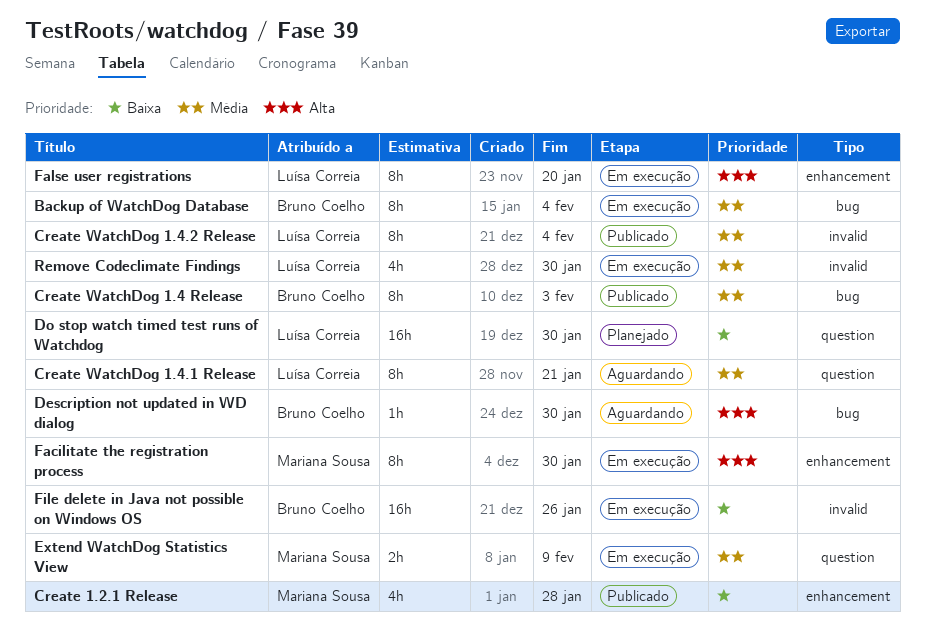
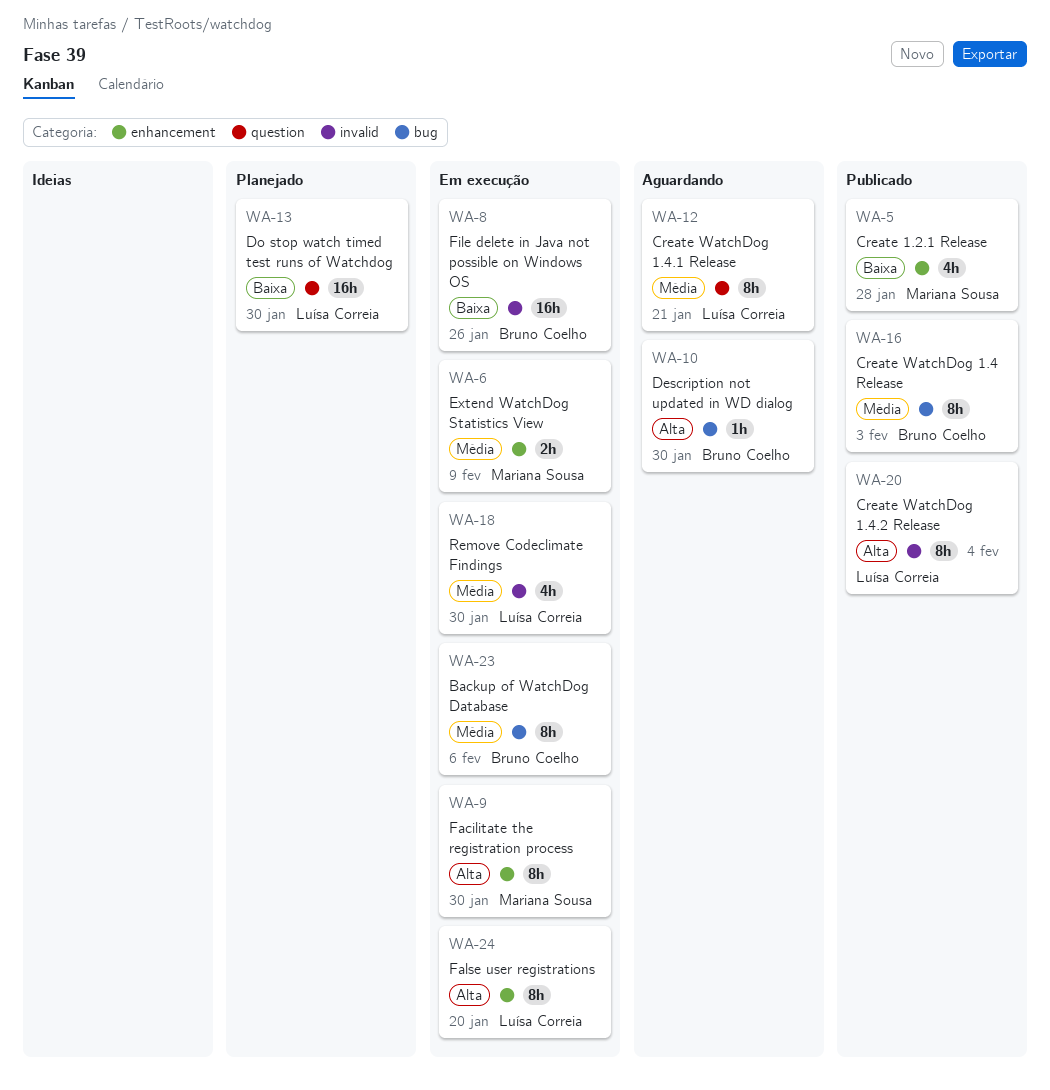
Backup of WatchDog Database, due: Feb 4 -> Feb 6
Create WatchDog 1.4.2 Release, priority: Média -> Alta
Extend WatchDog Statistics View, label: question -> enhancement

